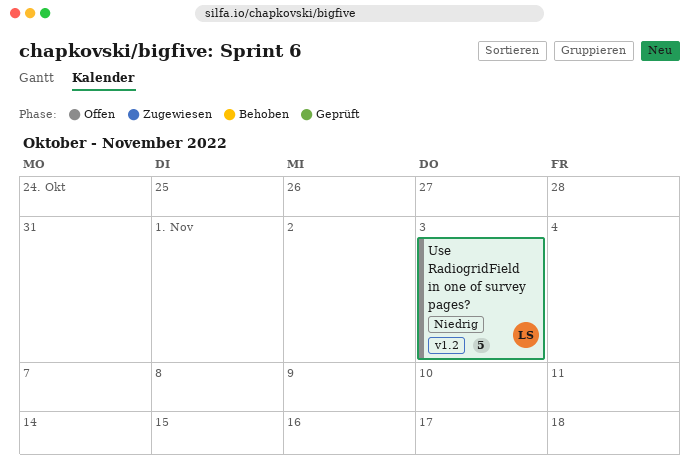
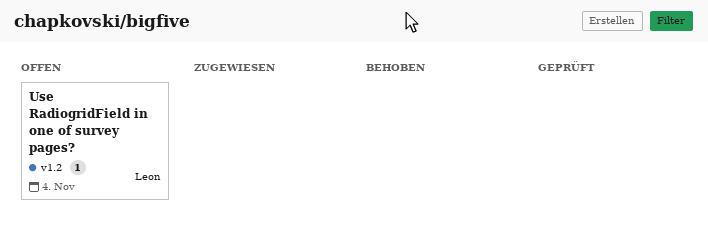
Use RadiogridField in one of survey pages?, estimate: 5 -> 1
Use RadiogridField in one of survey pages?, due: Nov 3 -> Nov 4

